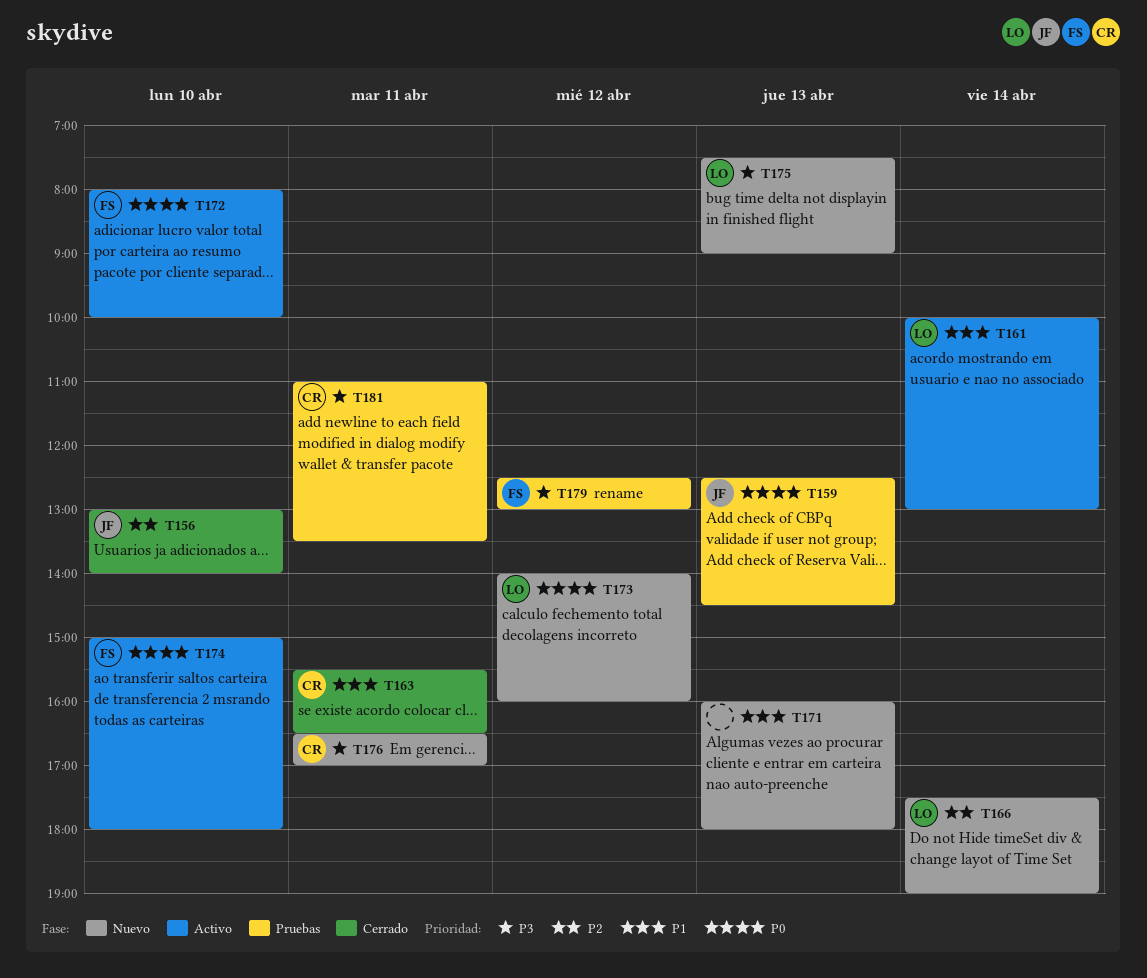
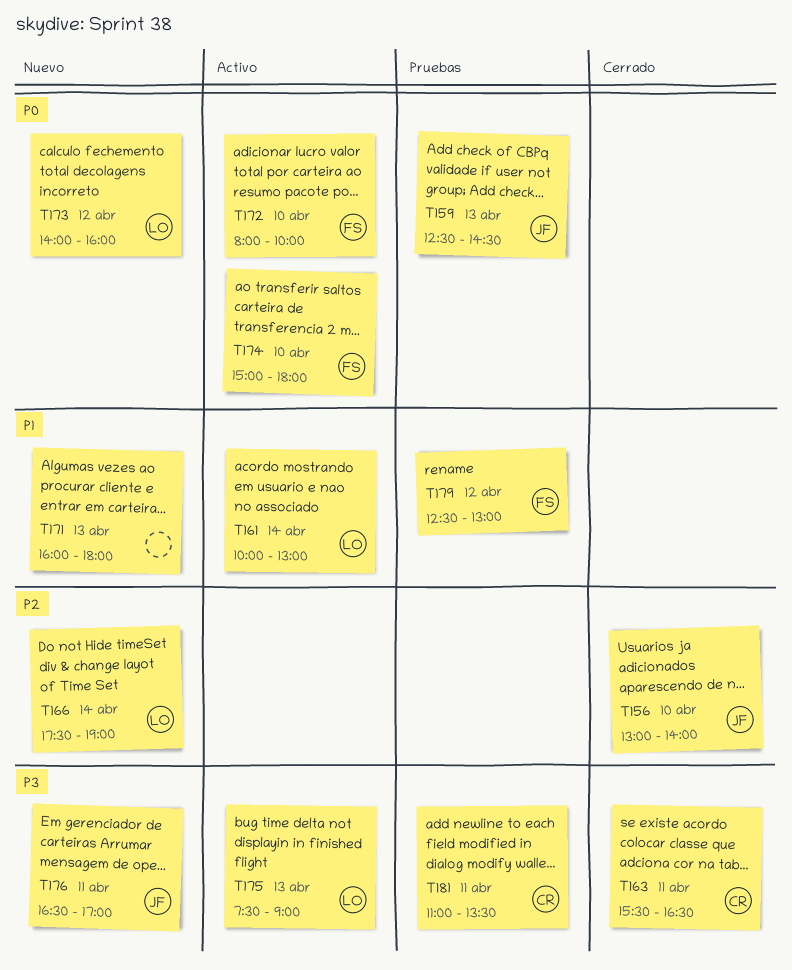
T163, priority: P1 -> P3
T175, status: Nuevo -> Activo
T176, owner: CR -> JF
T179, priority: P3 -> P1

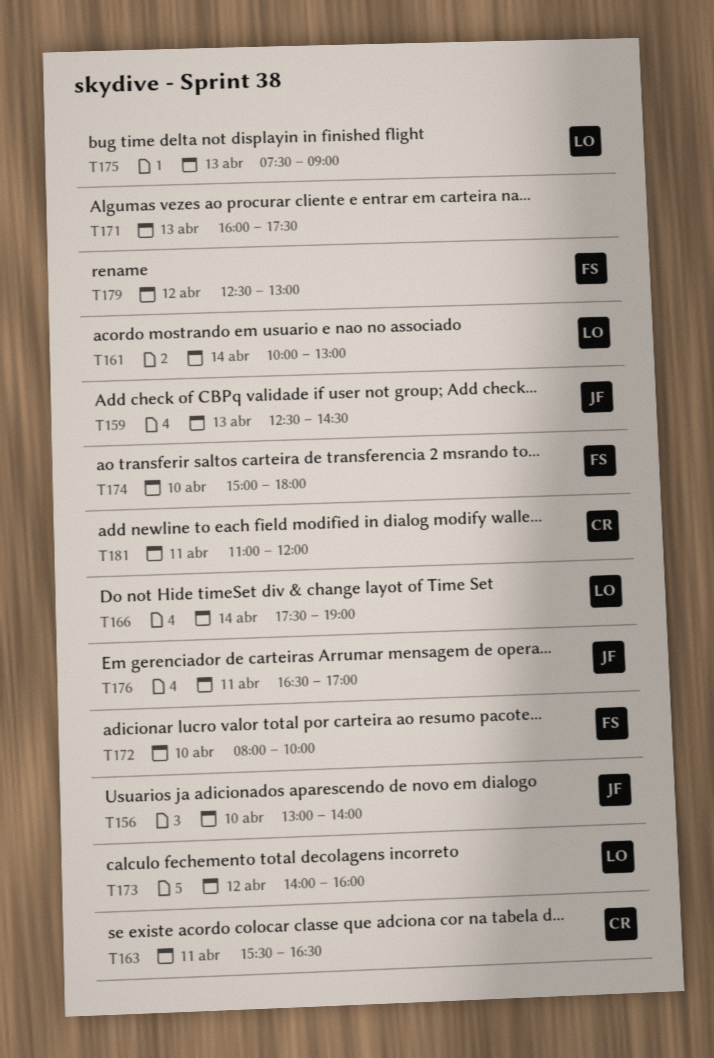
T171, ends: 18:00 -> 17:30
T181, ends: 13:30 -> 12:00

